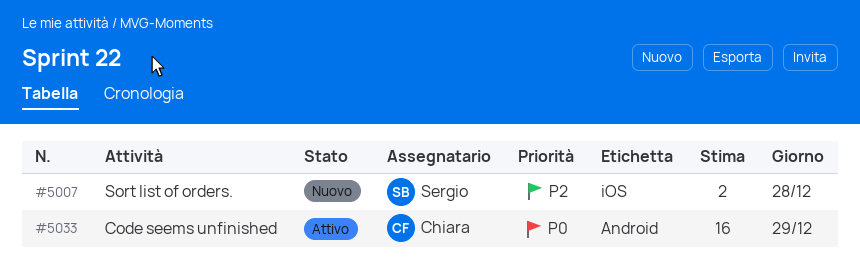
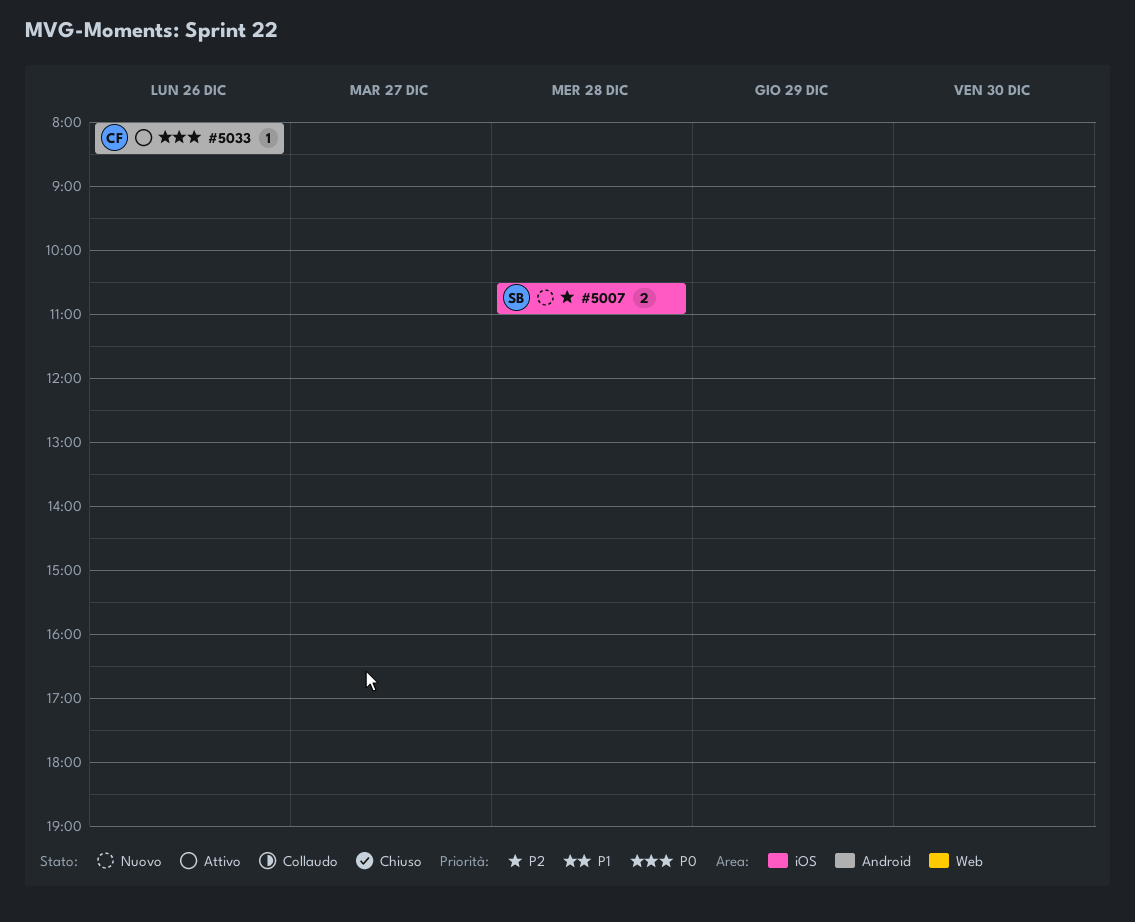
#5033, estimate: 16 -> 1
#5033, day: Dec 29 -> Dec 26

